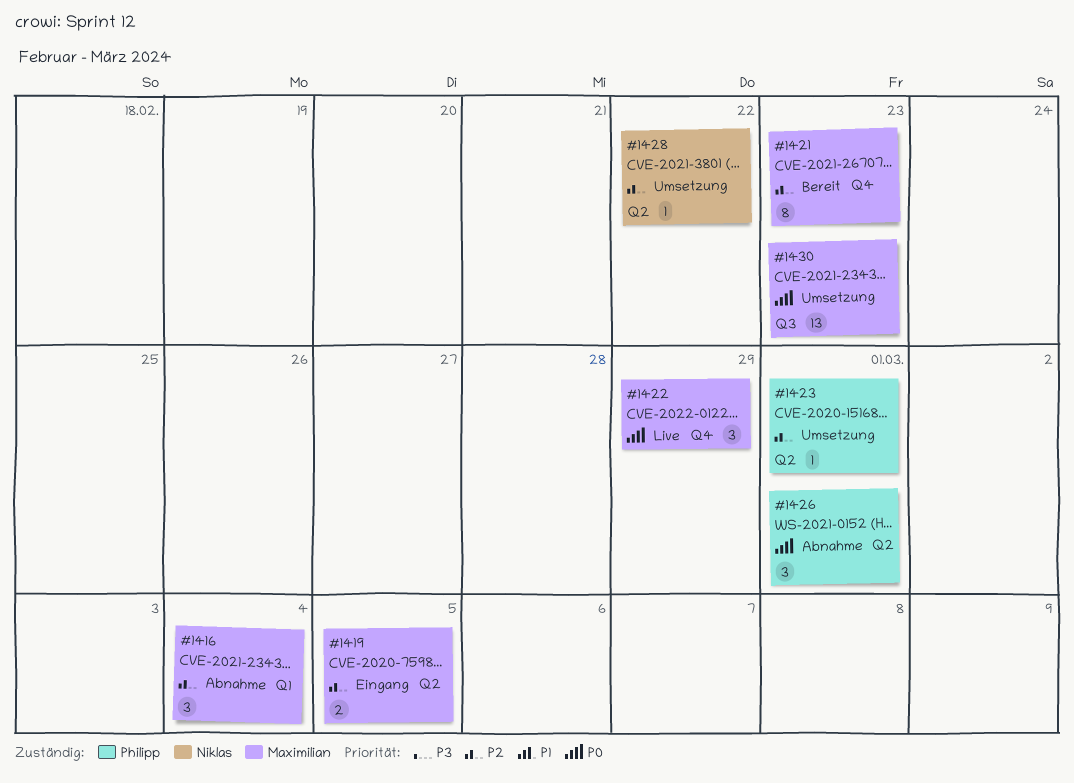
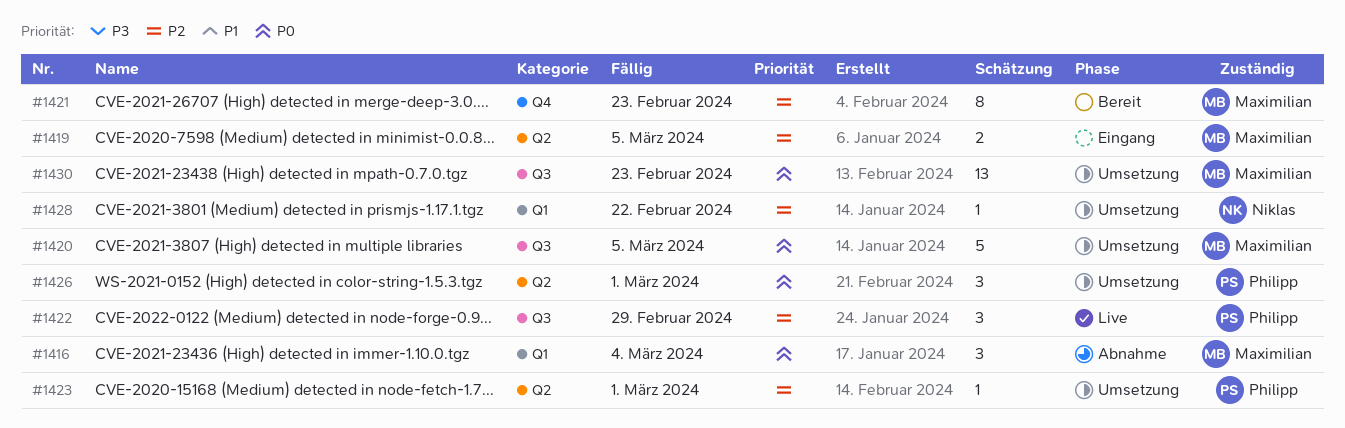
#1416, priority: P2 -> P0
#1420: none -> present
#1422, owner: Maximilian -> Philipp
#1422, priority: P0 -> P2
#1422, label: Q4 -> Q3
#1426, status: Abnahme -> Umsetzung
#1428, label: Q2 -> Q1

